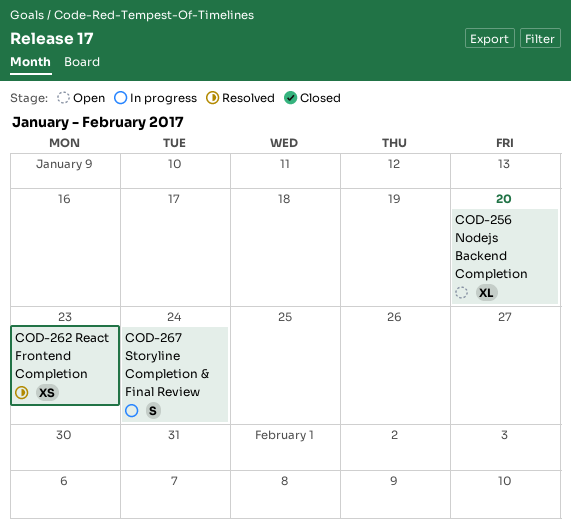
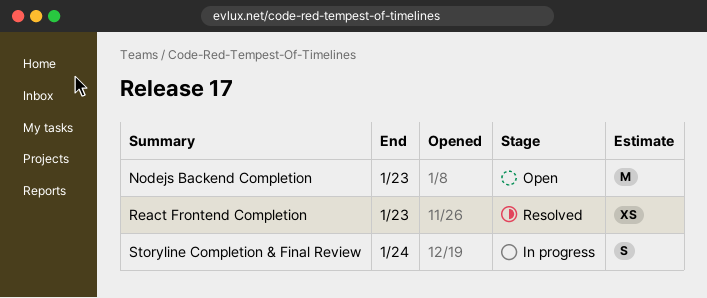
Nodejs Backend Completion, estimate: XL -> M
Nodejs Backend Completion, due: Jan 20 -> Jan 23

